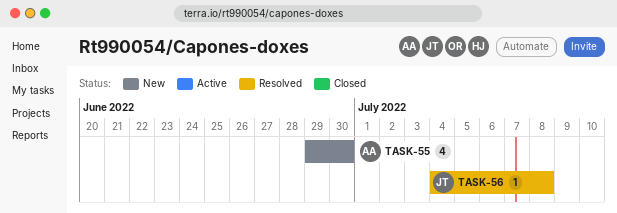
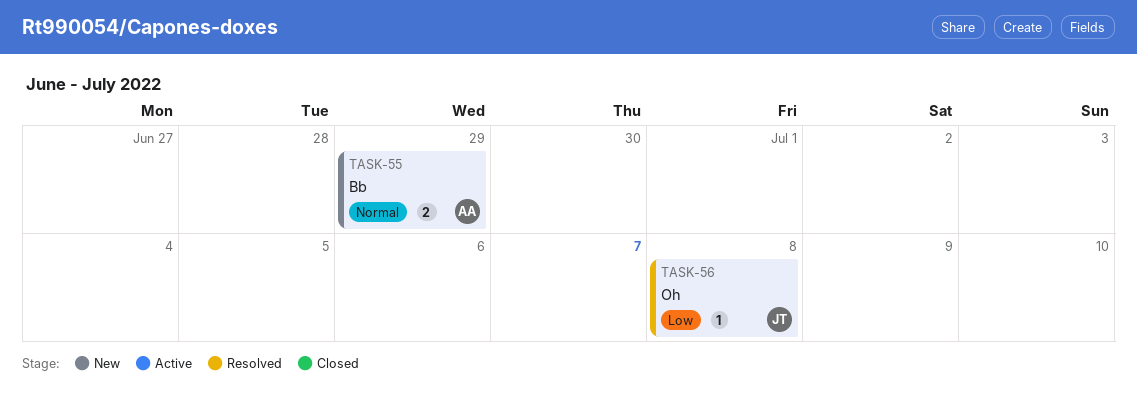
TASK-55, estimate: 4 -> 2
TASK-55, due: Jun 30 -> Jun 29

